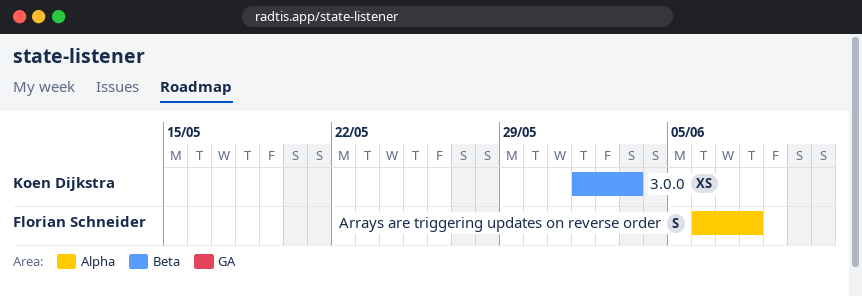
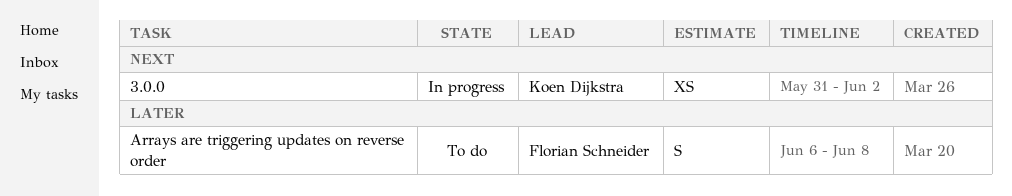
3.0.0, start: Jun 1 -> May 31
3.0.0, due: Jun 3 -> Jun 2

